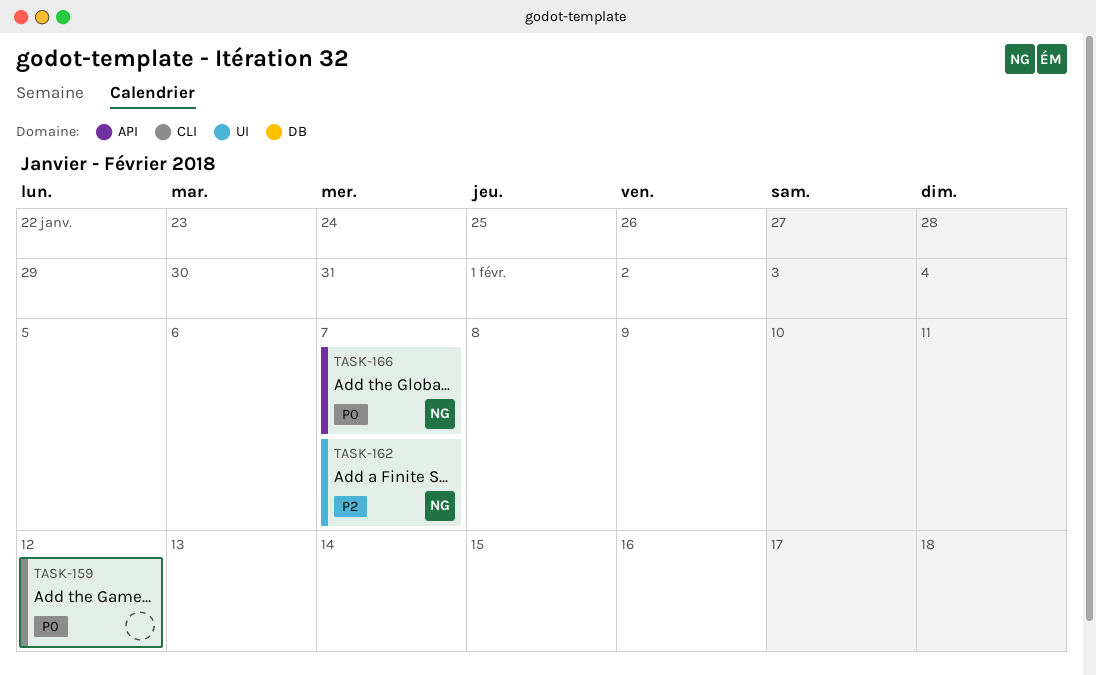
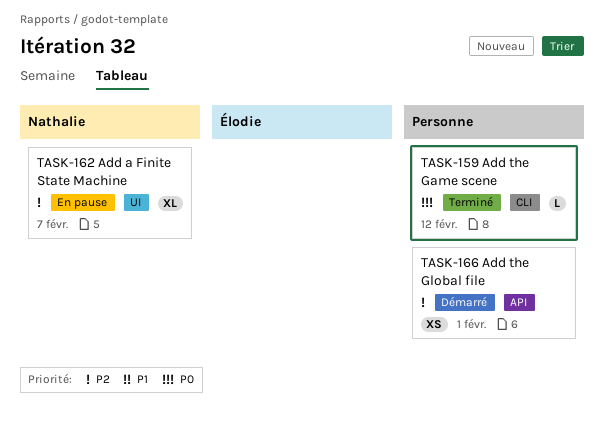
TASK-166, owner: Nathalie -> none
TASK-166, priority: P0 -> P2
TASK-166, due: Feb 7 -> Feb 1

